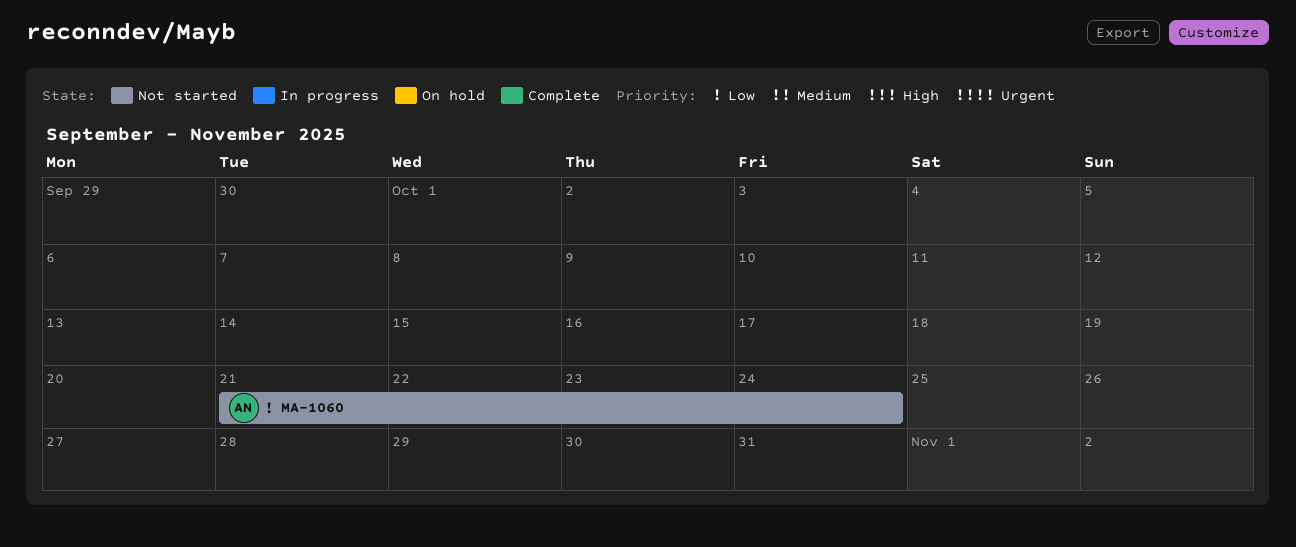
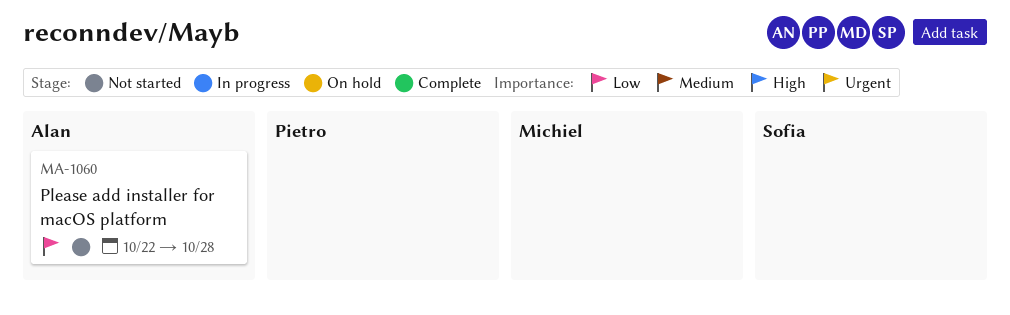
MA-1060, start: Oct 21 -> Oct 22
MA-1060, due: Oct 24 -> Oct 28

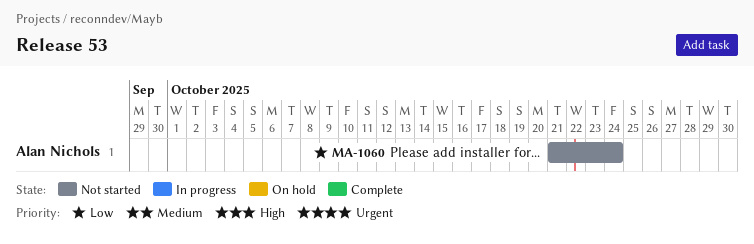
MA-1060, start: Oct 22 -> Oct 21
MA-1060, due: Oct 28 -> Oct 24

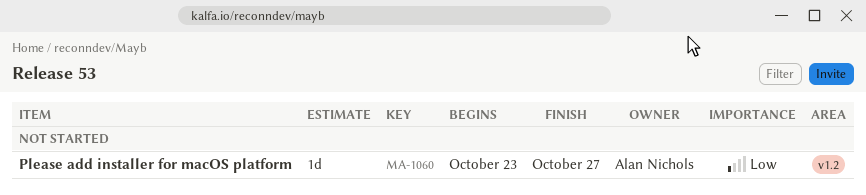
MA-1060, start: Oct 21 -> Oct 23
MA-1060, due: Oct 24 -> Oct 27

